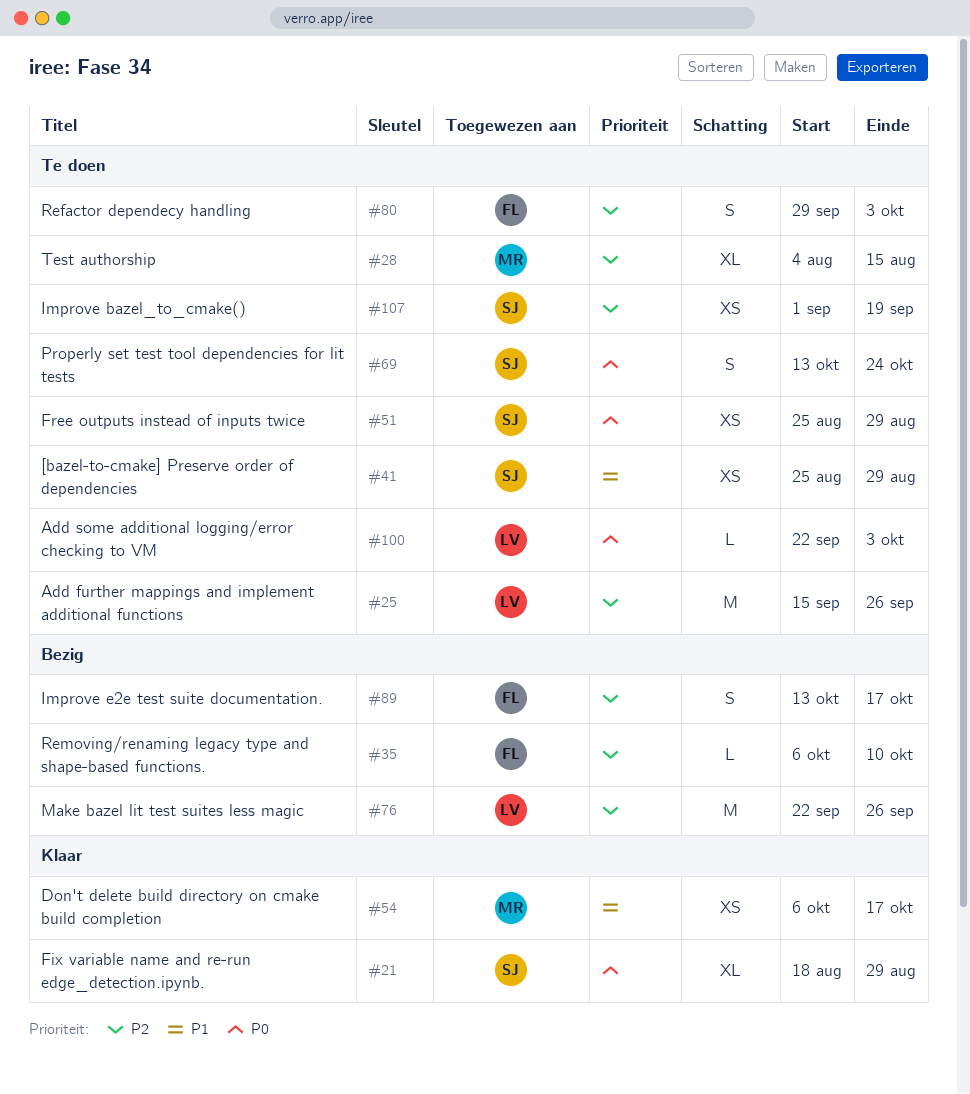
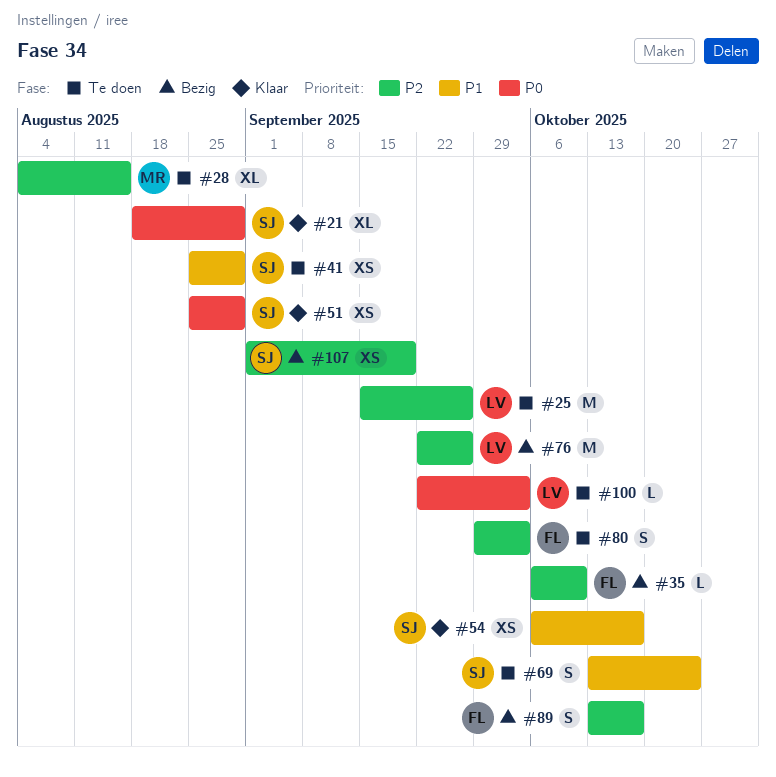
#51, status: Te doen -> Klaar
#54, owner: MR -> SJ
#69, priority: P0 -> P1
#107, status: Te doen -> Bezig

